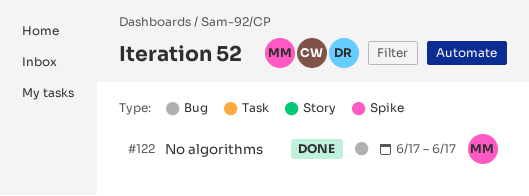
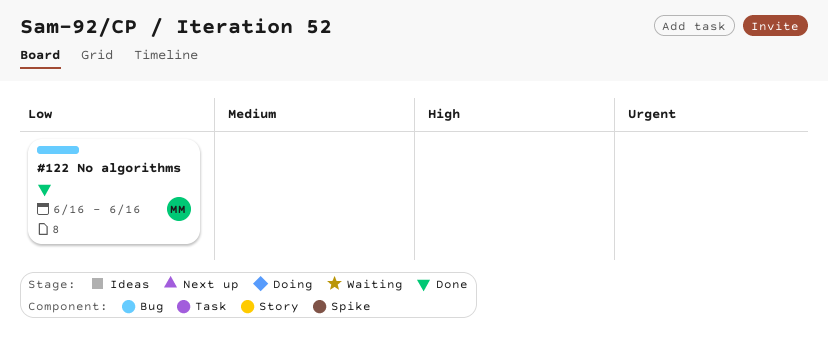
#122, start: Jun 17 -> Jun 16
#122, due: Jun 17 -> Jun 16

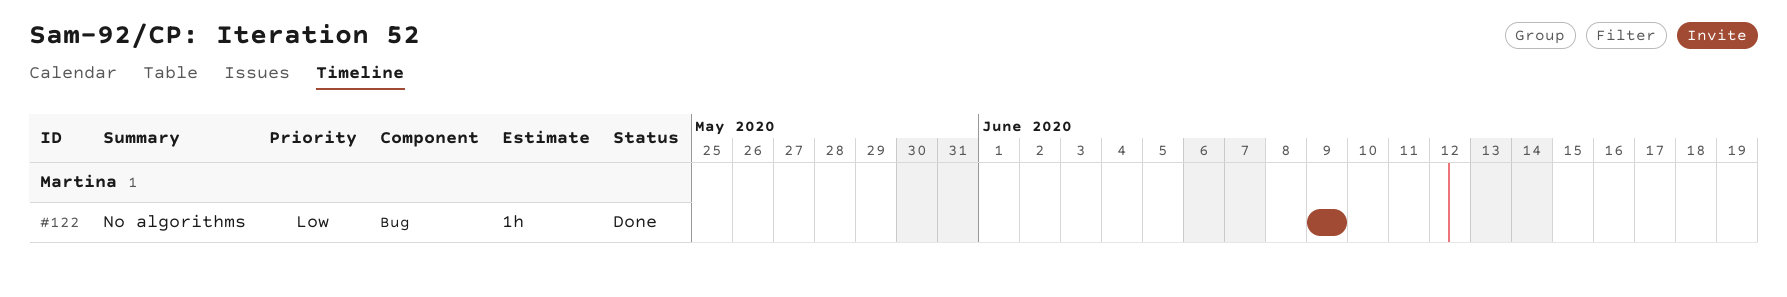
#122, start: Jun 16 -> Jun 9
#122, due: Jun 16 -> Jun 9

